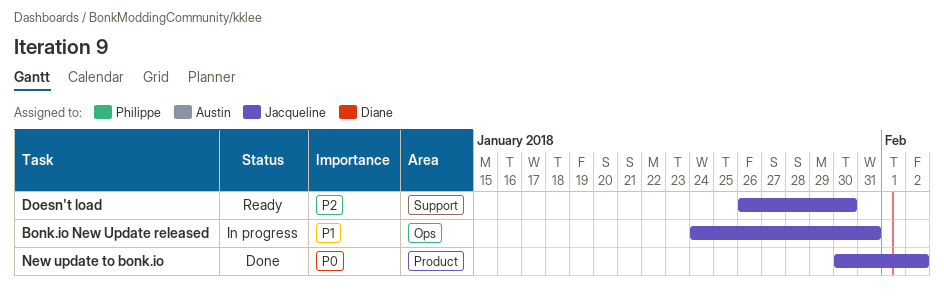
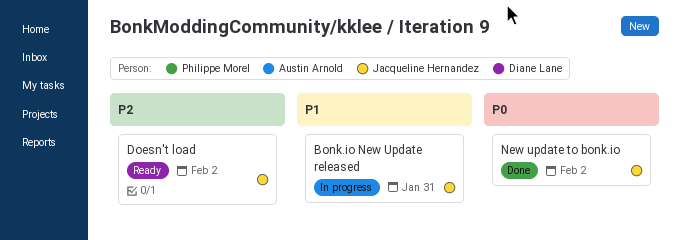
Doesn't load, due: Jan 30 -> Feb 2

